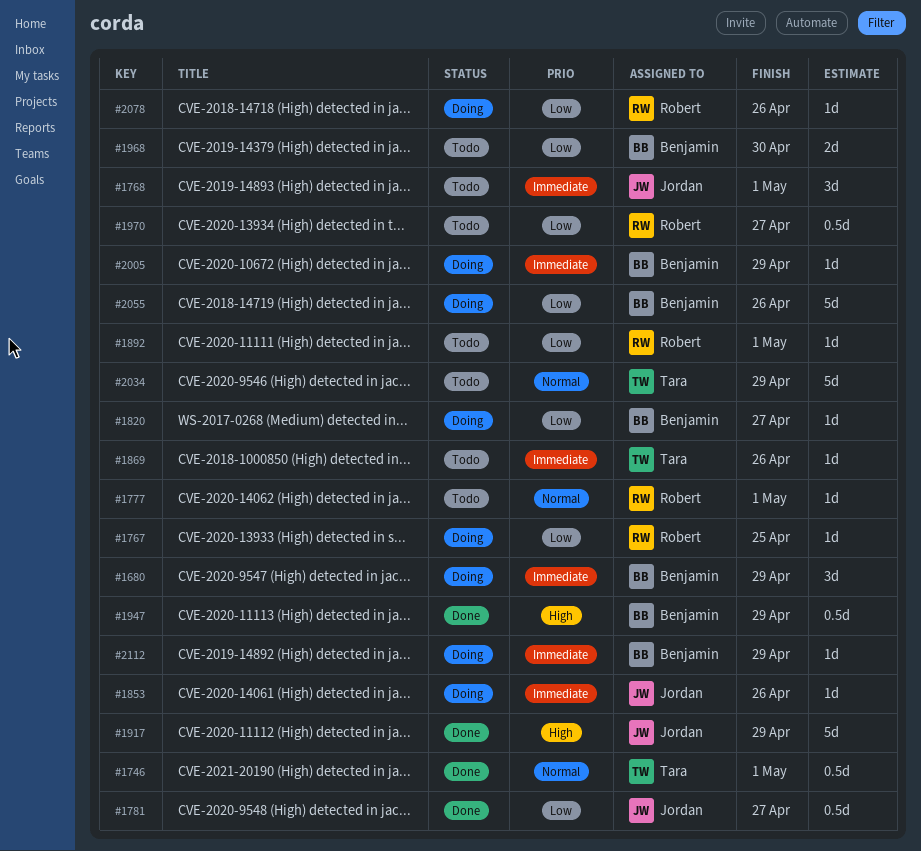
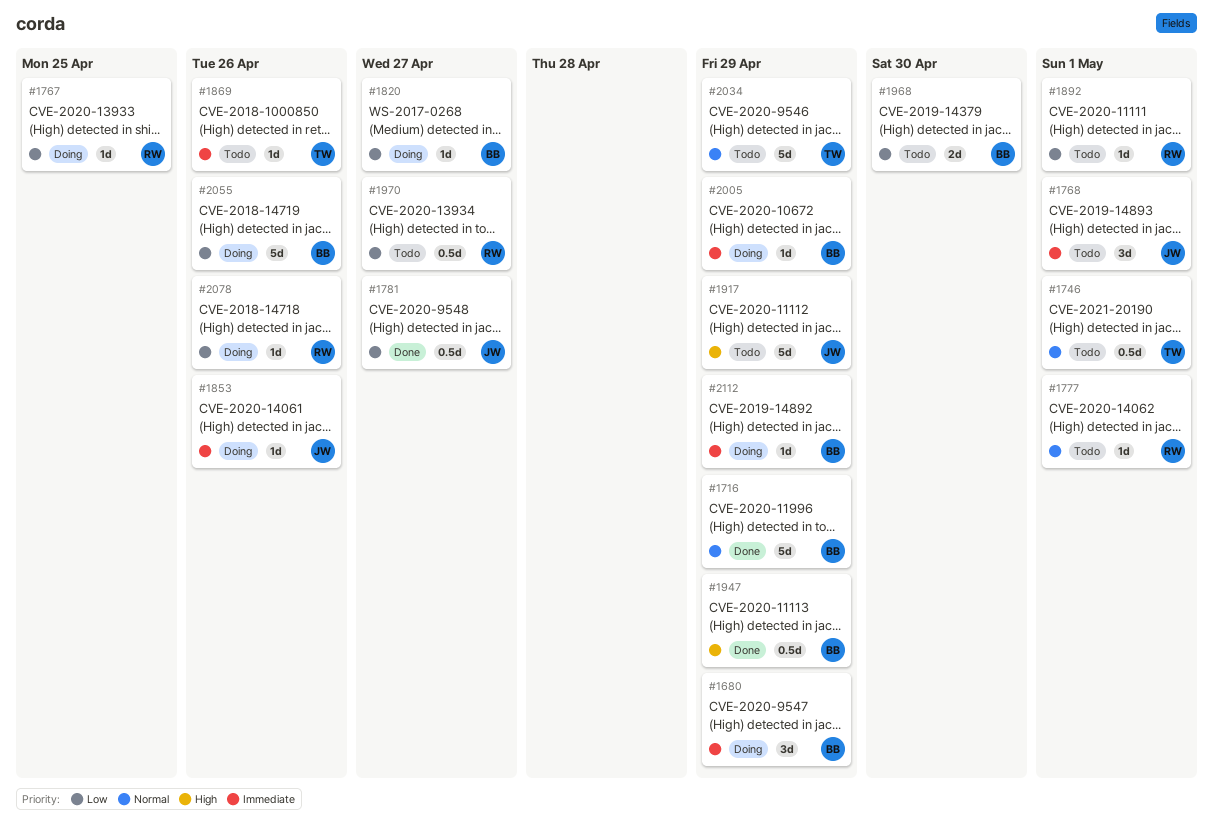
#1716: none -> present
#1746, status: Done -> Todo
#1917, status: Done -> Todo

